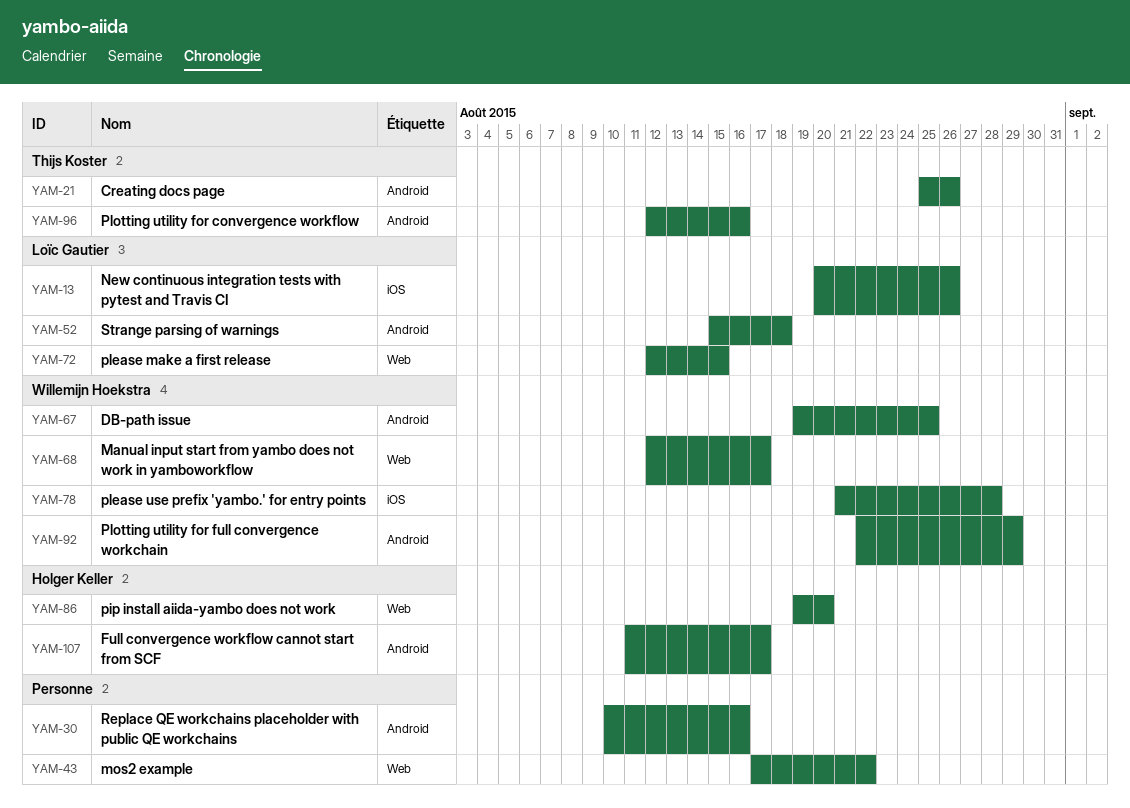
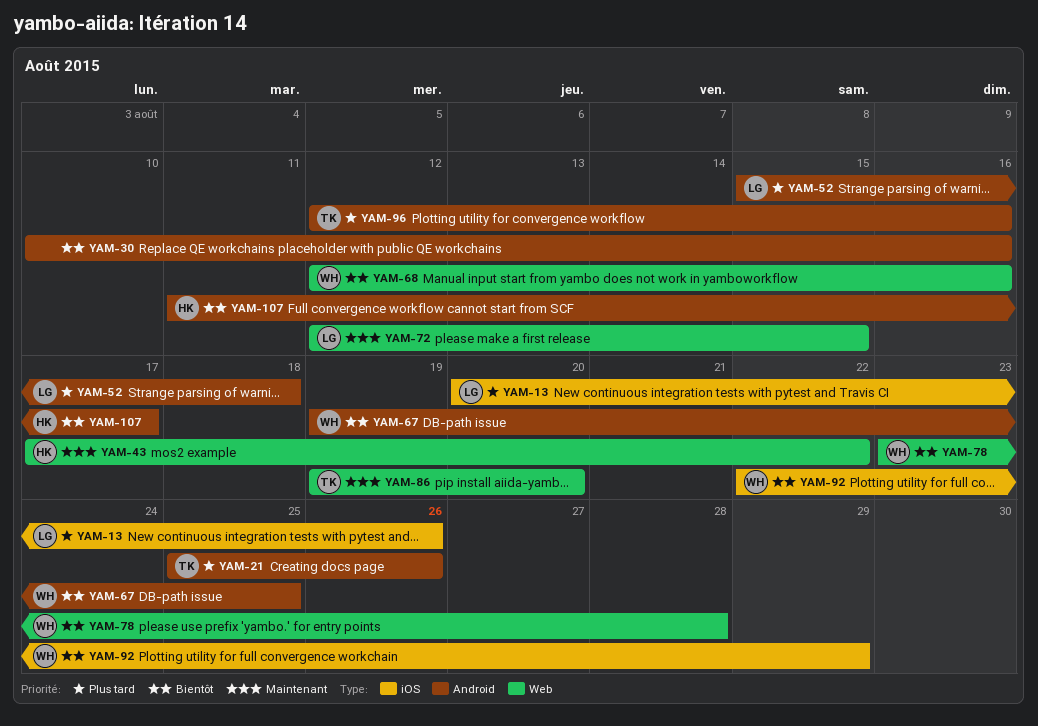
YAM-43, owner: none -> Holger Keller
YAM-68, due: Aug 17 -> Aug 16
YAM-78, label: iOS -> Web
YAM-78, start: Aug 21 -> Aug 23
YAM-86, owner: Holger Keller -> Thijs Koster
YAM-92, label: Android -> iOS

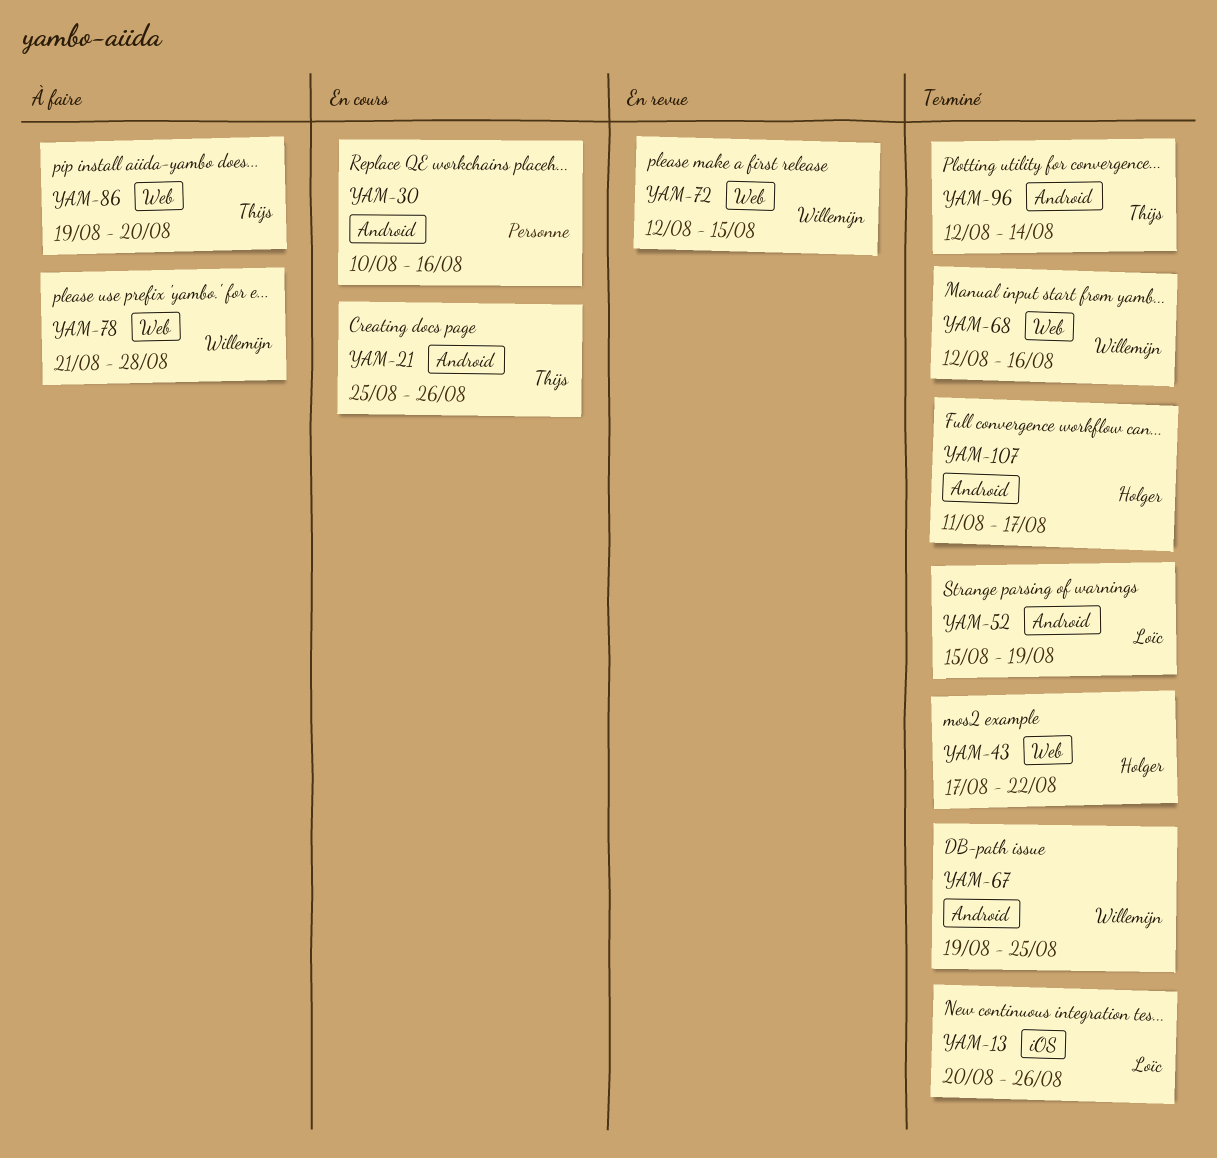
YAM-52, due: Aug 18 -> Aug 19
YAM-72, owner: Loïc -> Willemijn
YAM-78, start: Aug 23 -> Aug 21
YAM-92: present -> none
YAM-96, due: Aug 16 -> Aug 14

